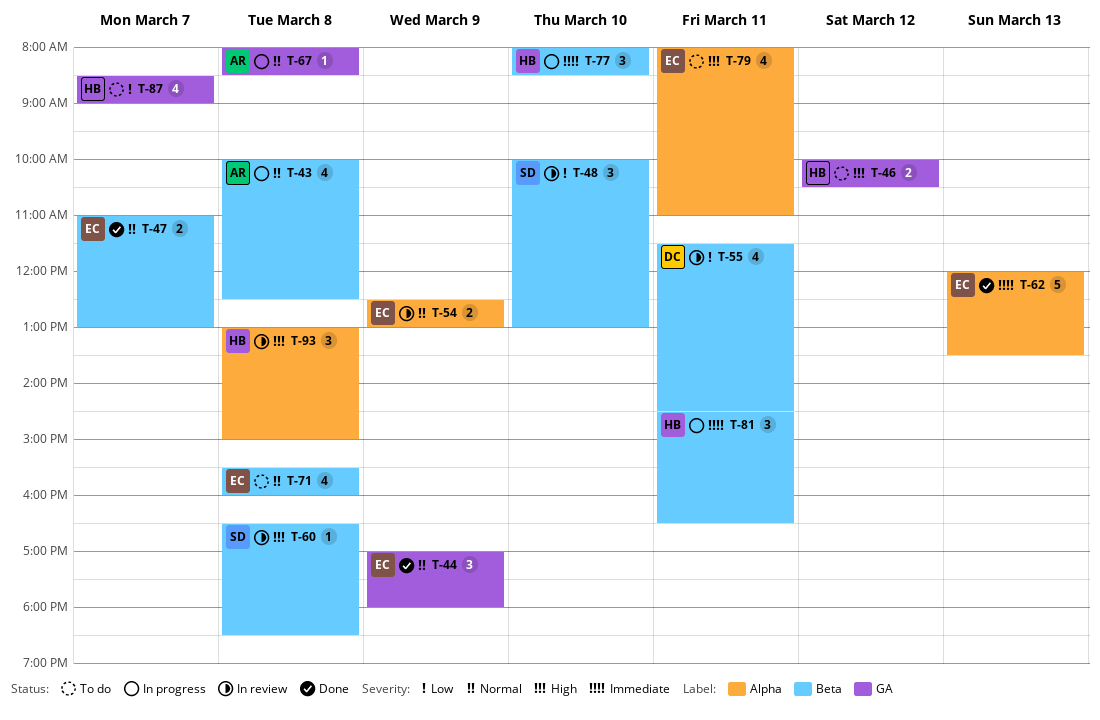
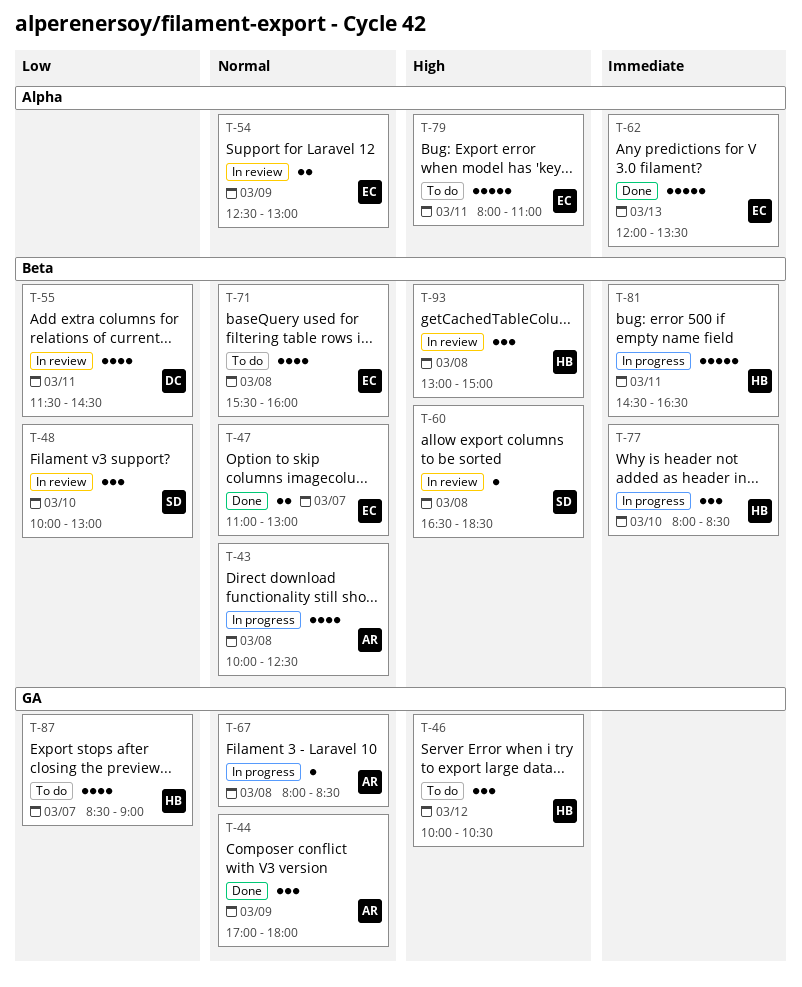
T-44, owner: EC -> AR
T-46, estimate: 2 -> 3
T-79, estimate: 4 -> 5
T-81, estimate: 3 -> 5
T-93, label: Alpha -> Beta

